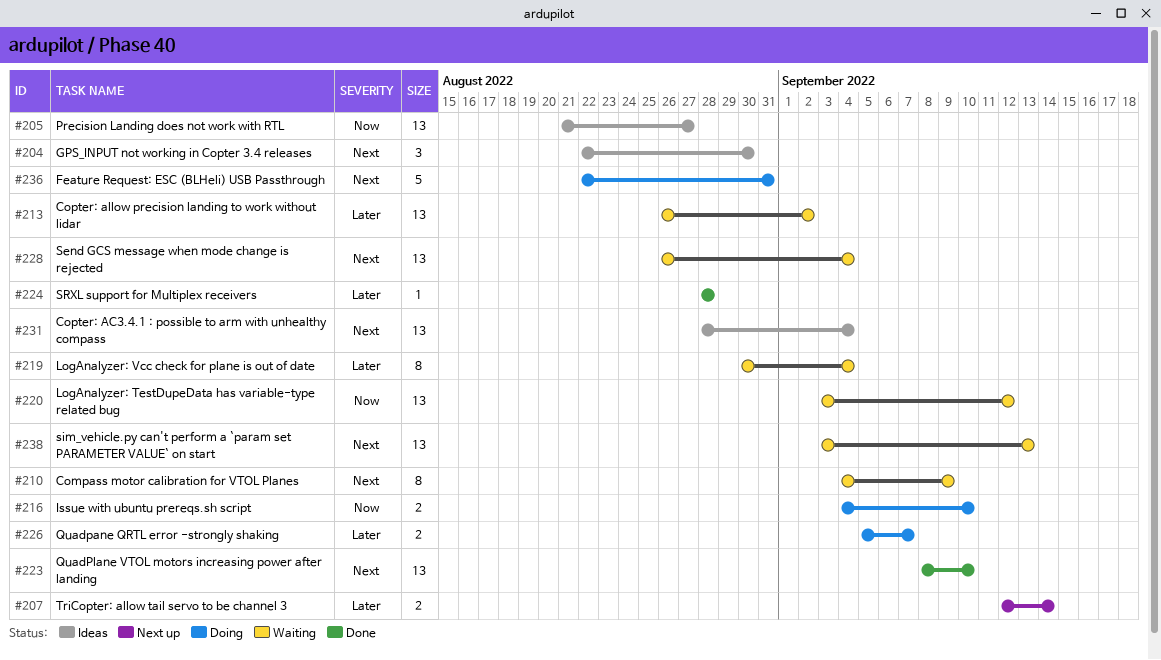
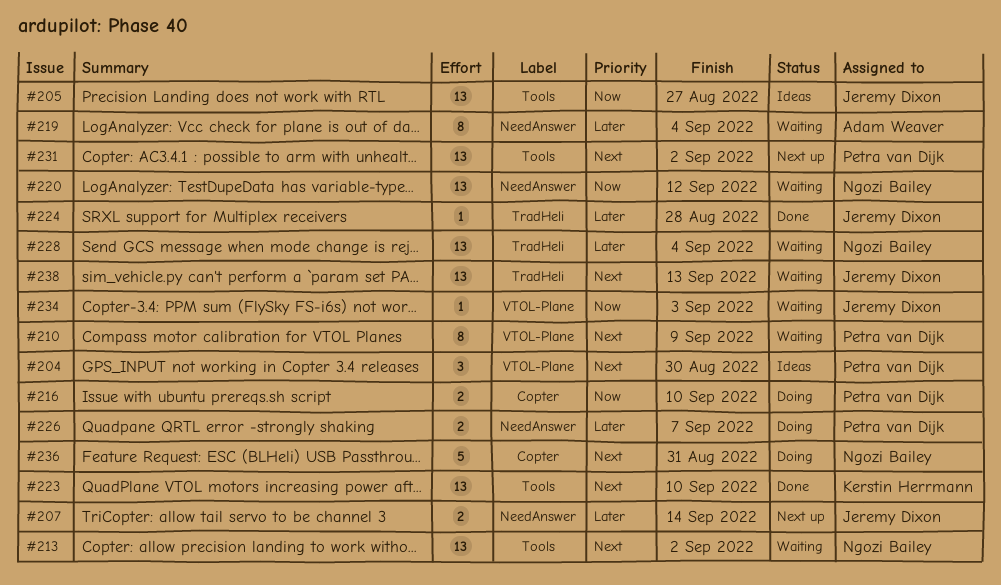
#213, priority: Later -> Next
#228, priority: Next -> Later
#231, status: Ideas -> Next up
#231, due: Sep 4 -> Sep 2
#234: none -> present

